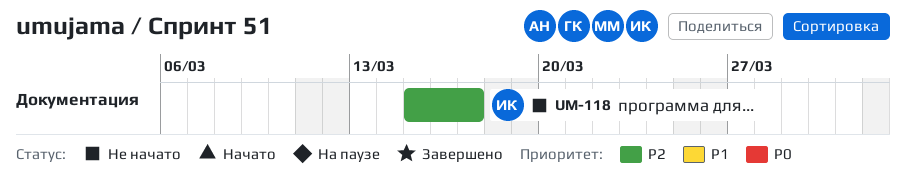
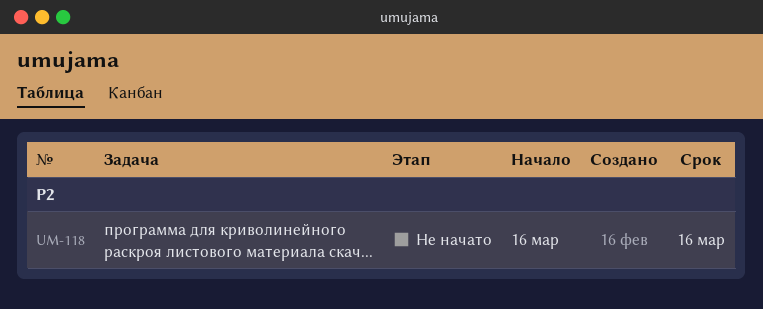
UM-118, start: Mar 15 -> Mar 16
UM-118, due: Mar 17 -> Mar 16

